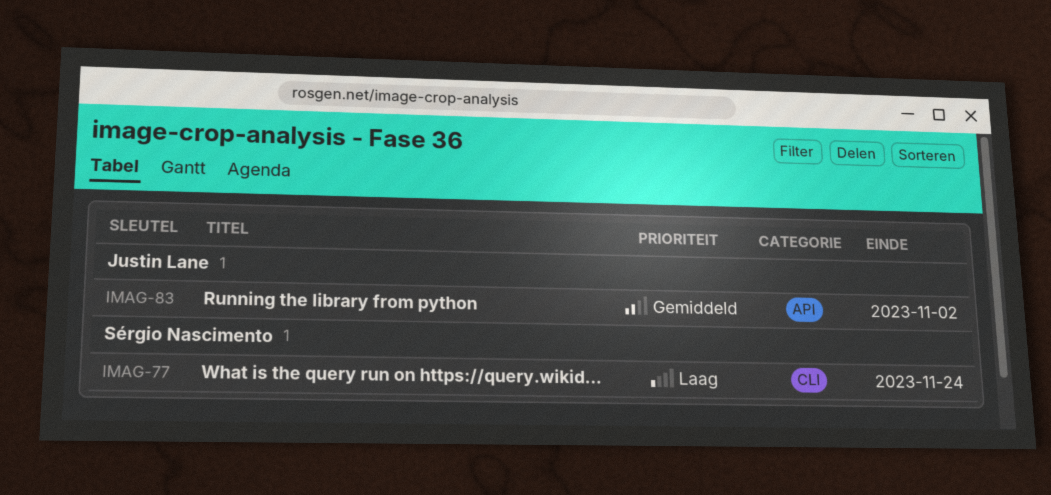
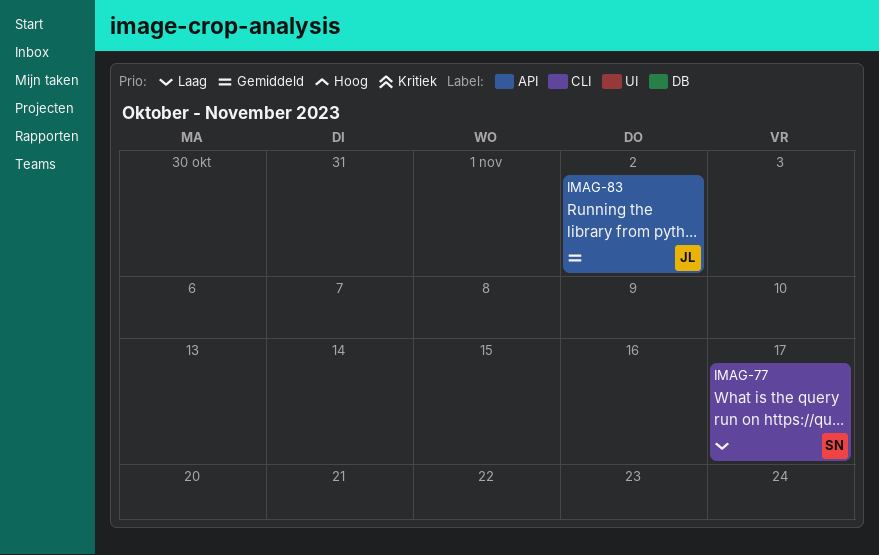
IMAG-77, due: Nov 24 -> Nov 17

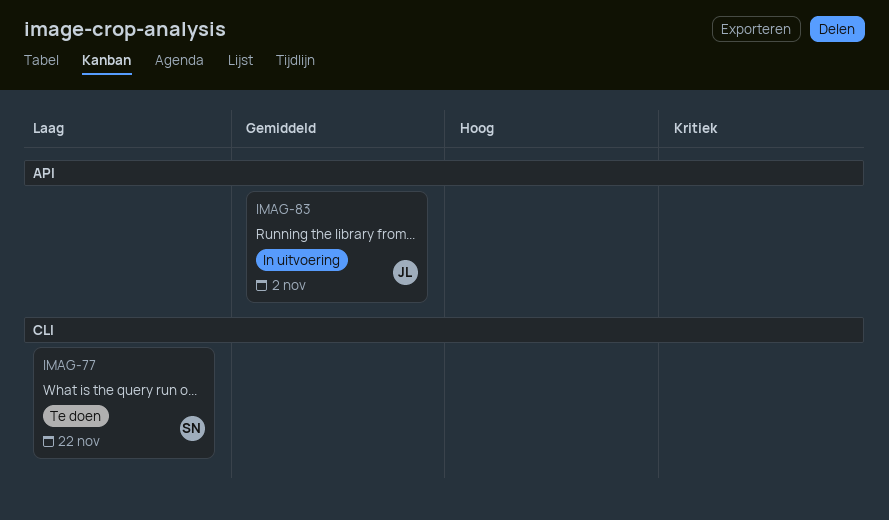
IMAG-77, due: Nov 17 -> Nov 22

